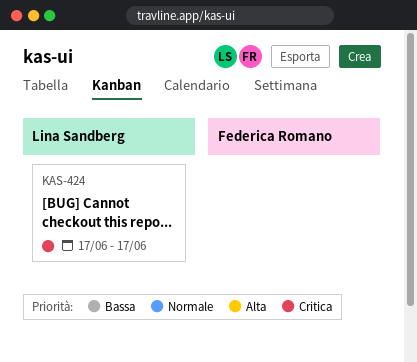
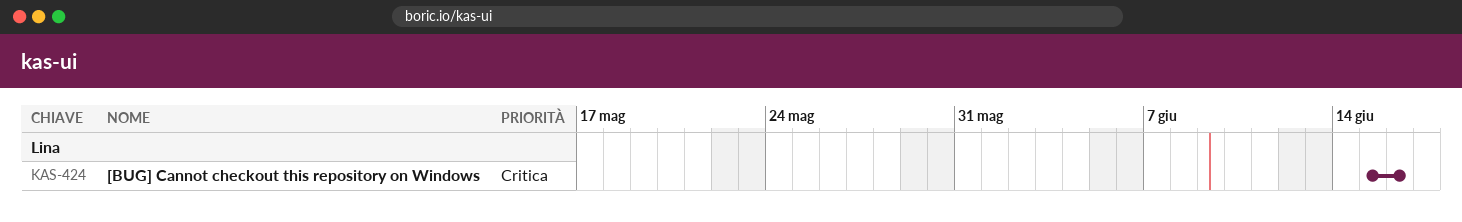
KAS-424, start: Jun 17 -> Jun 15
KAS-424, due: Jun 17 -> Jun 16

